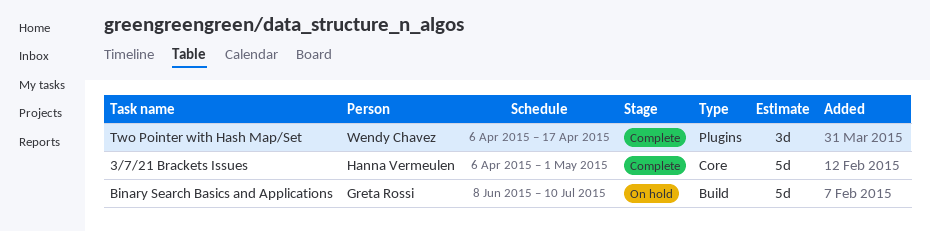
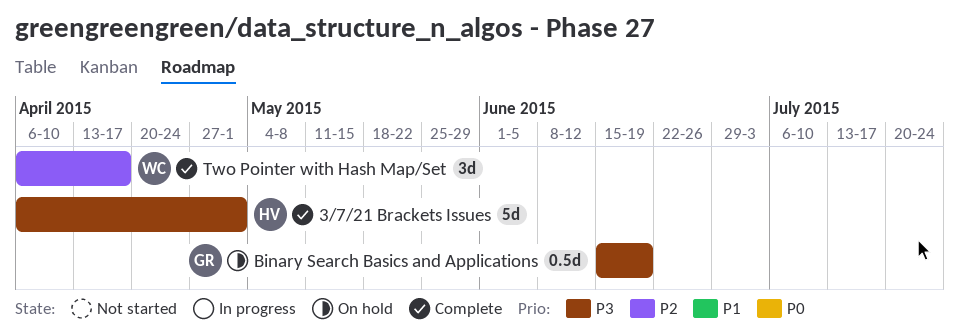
Binary Search Basics and Applications, estimate: 5d -> 0.5d
Binary Search Basics and Applications, start: Jun 8 -> Jun 15
Binary Search Basics and Applications, due: Jul 10 -> Jun 19

